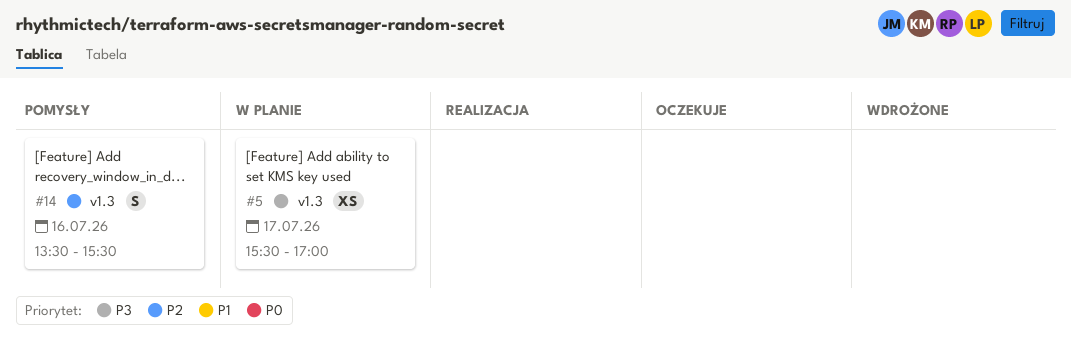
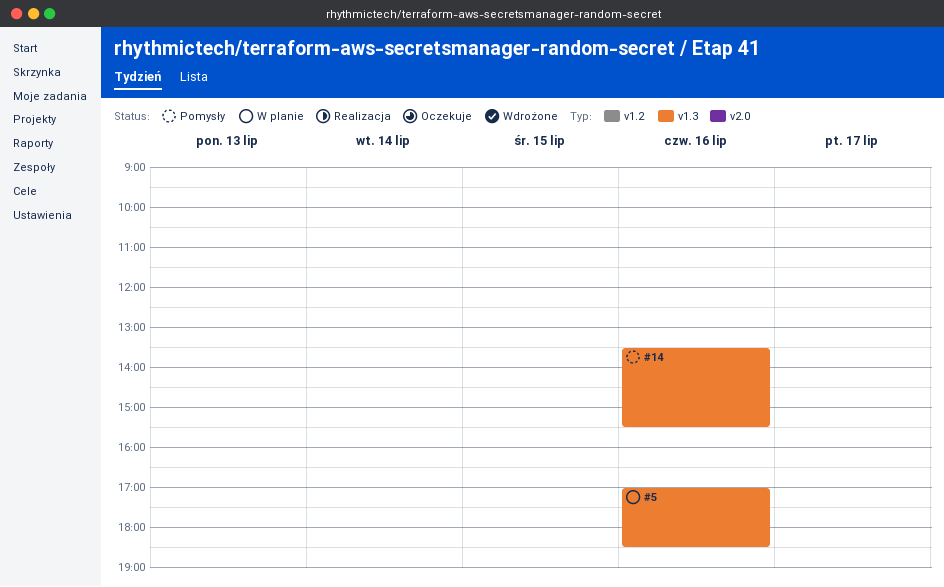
#5, day: Jul 17 -> Jul 16
#5, begins: 15:30 -> 17:00
#5, ends: 17:00 -> 18:30

